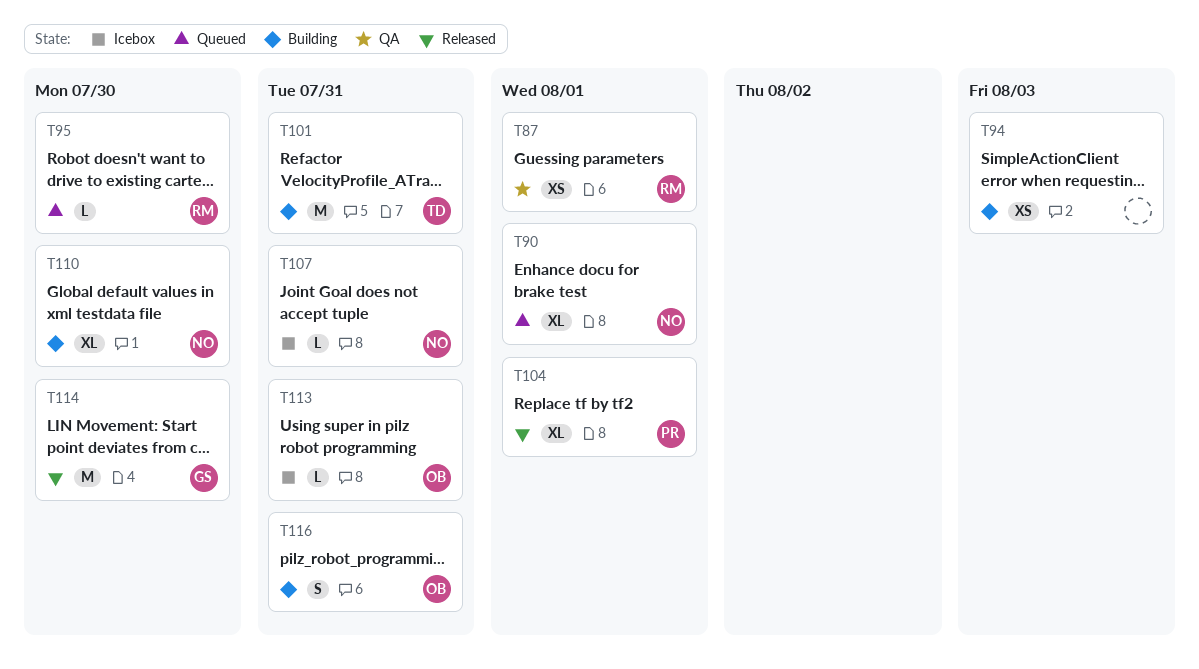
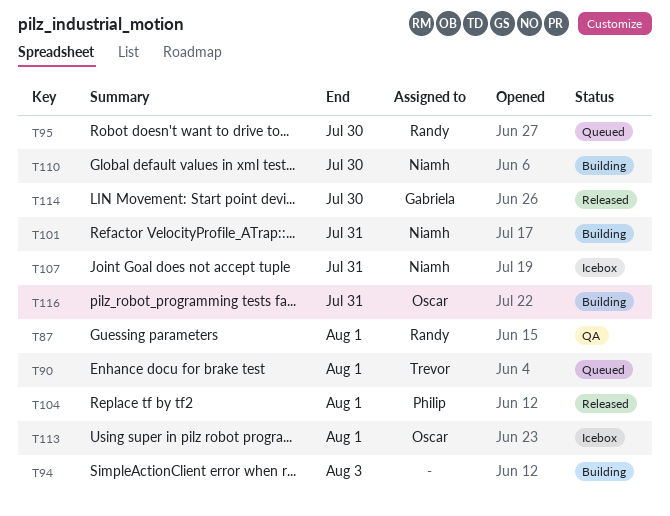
T90, owner: Niamh -> Trevor
T101, owner: Trevor -> Niamh
T113, due: Jul 31 -> Aug 1

